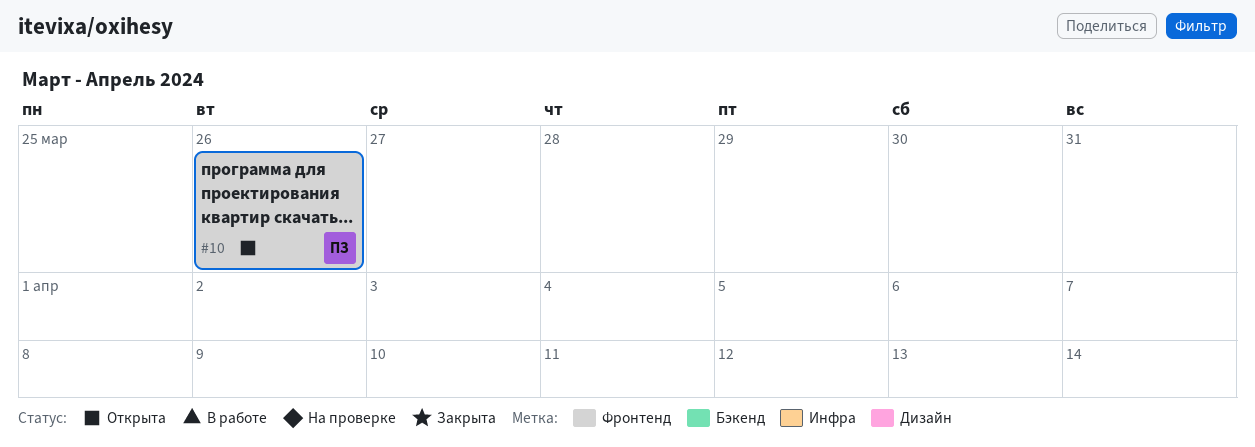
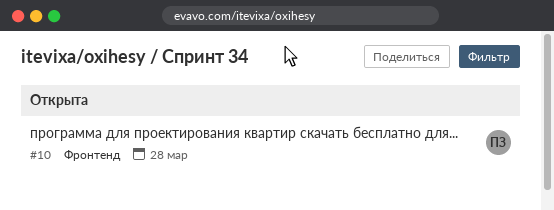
#10, due: Mar 26 -> Mar 28

